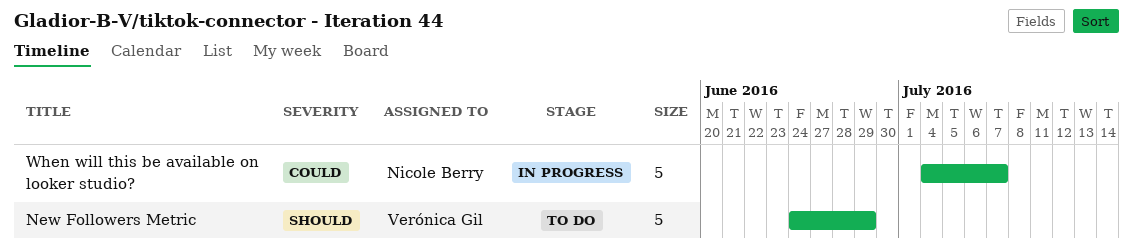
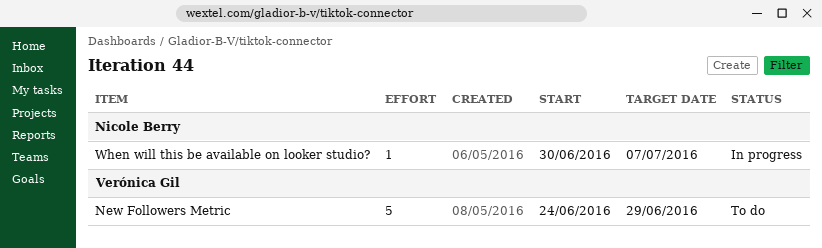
When will this be available on looker studio?, estimate: 5 -> 1
When will this be available on looker studio?, start: Jul 4 -> Jun 30

